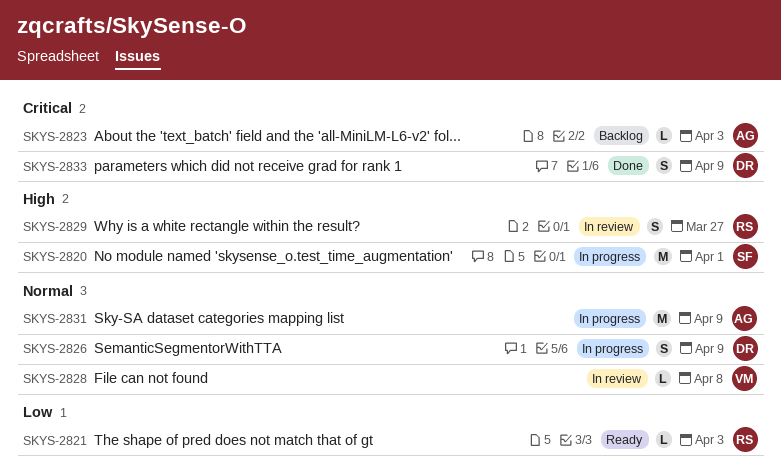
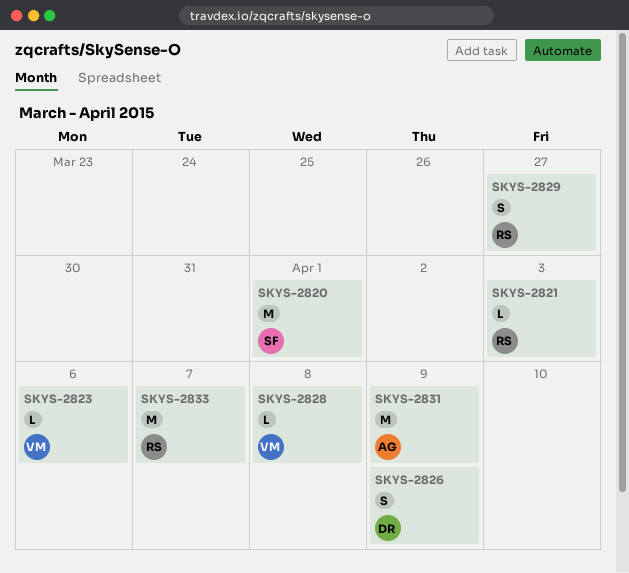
SKYS-2823, owner: AG -> VM
SKYS-2823, due: Apr 3 -> Apr 6
SKYS-2833, owner: DR -> RS
SKYS-2833, estimate: S -> M
SKYS-2833, due: Apr 9 -> Apr 7

